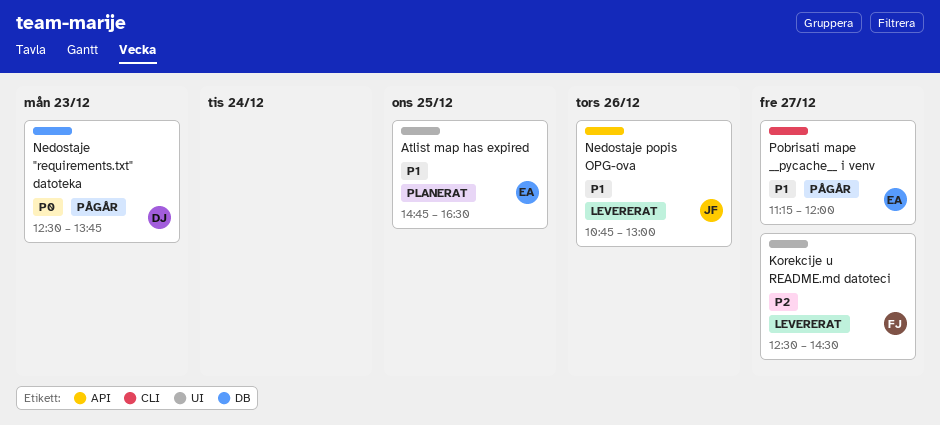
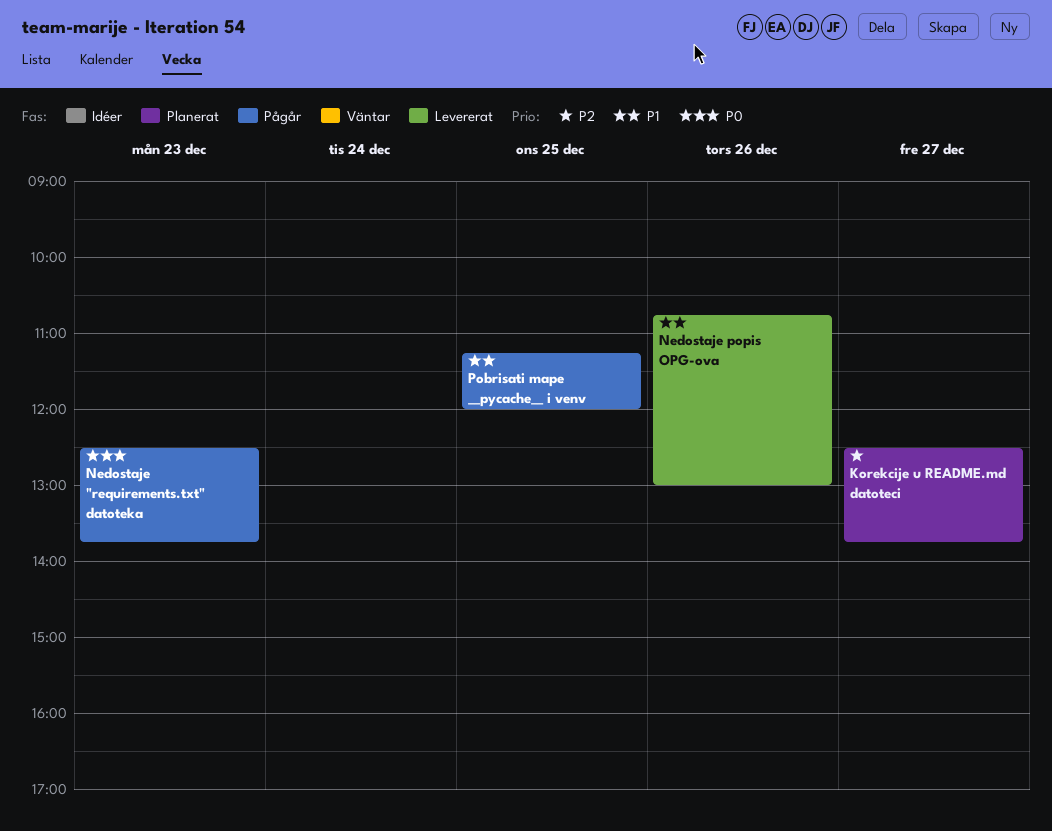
Atlist map has expired: present -> none
Korekcije u README.md datoteci, status: Levererat -> Planerat
Korekcije u README.md datoteci, ends: 14:30 -> 13:45
Pobrisati mape __pycache__ i venv, day: Dec 27 -> Dec 25

